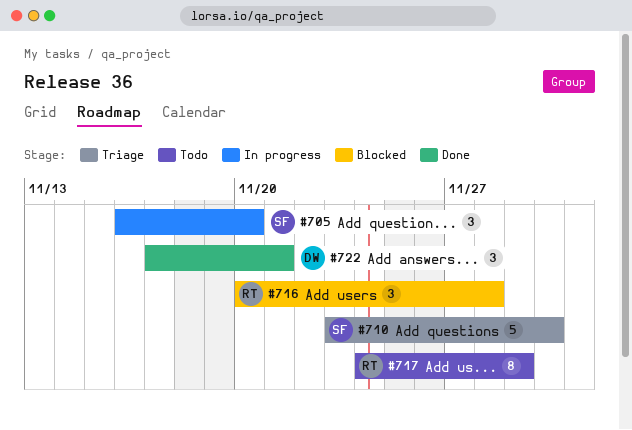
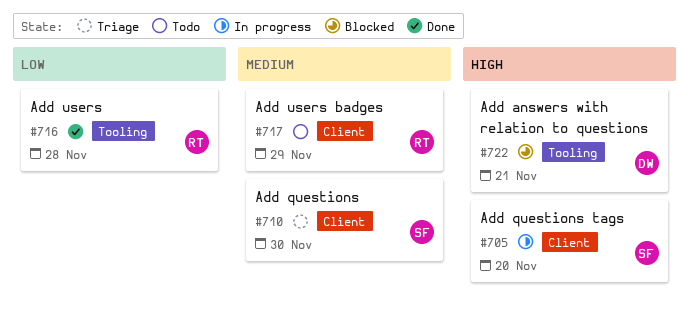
#716, status: Blocked -> Done
#722, status: Done -> Blocked

